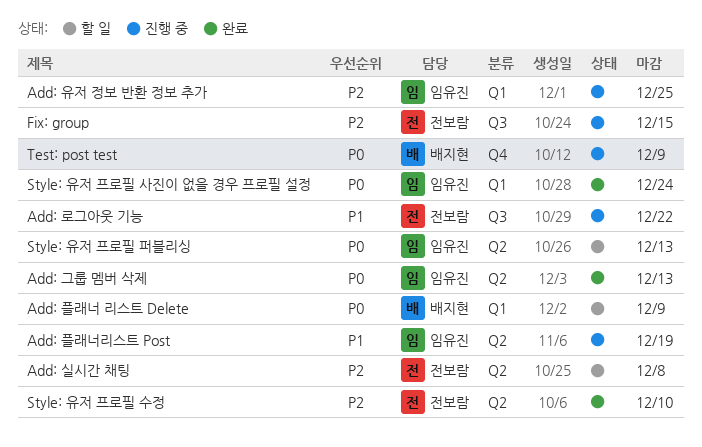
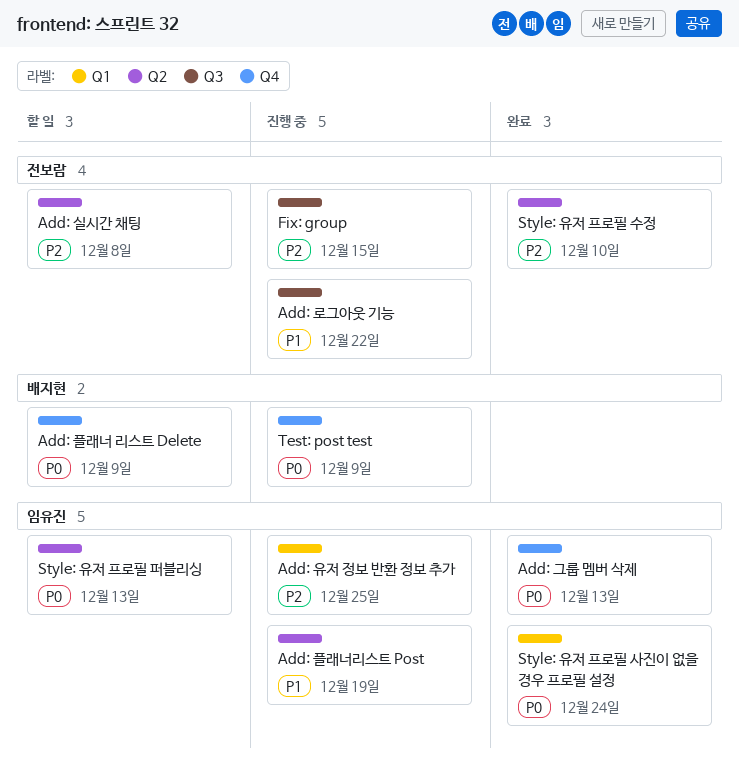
Add: 그룹 멤버 삭제, label: Q2 -> Q4
Add: 플래너 리스트 Delete, label: Q1 -> Q4

